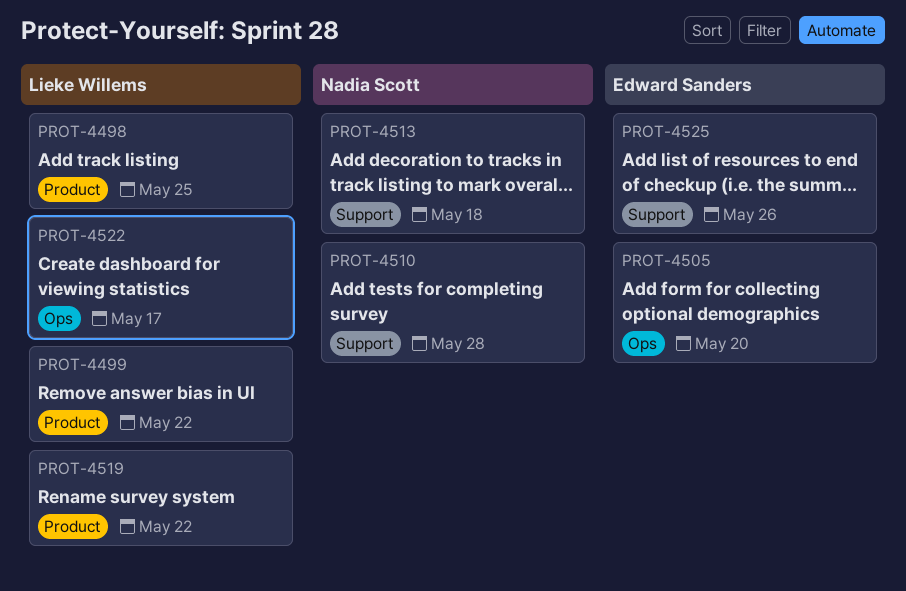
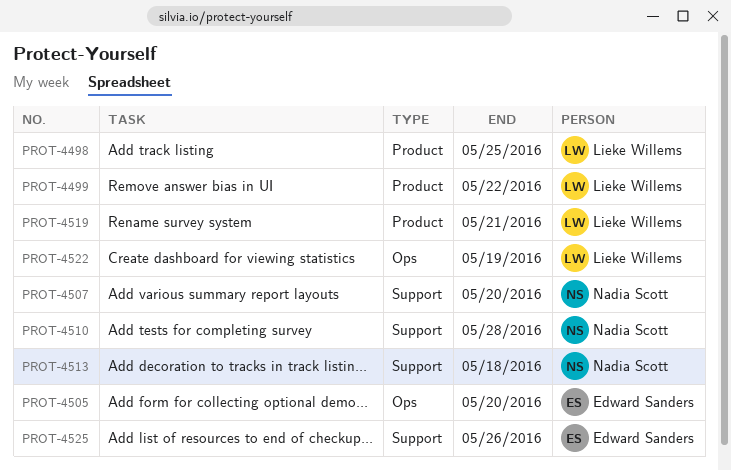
PROT-4507: none -> present
PROT-4519, due: May 22 -> May 21
PROT-4522, due: May 17 -> May 19

